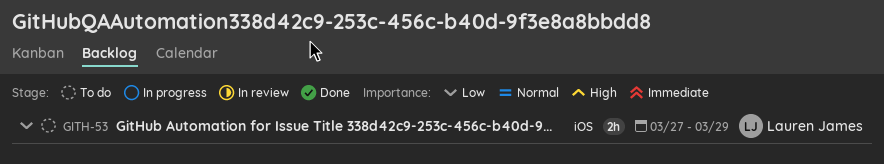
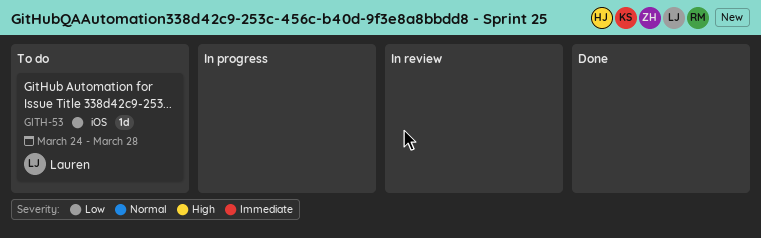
GITH-53, estimate: 2h -> 1d
GITH-53, start: Mar 27 -> Mar 24
GITH-53, due: Mar 29 -> Mar 28

